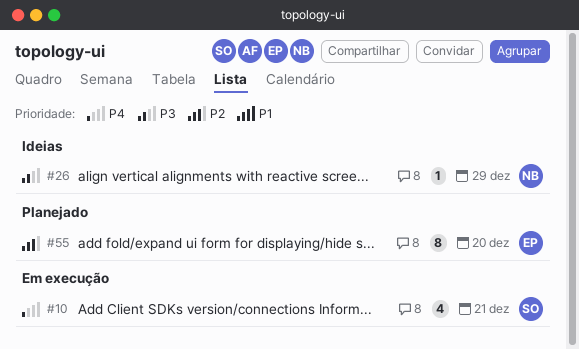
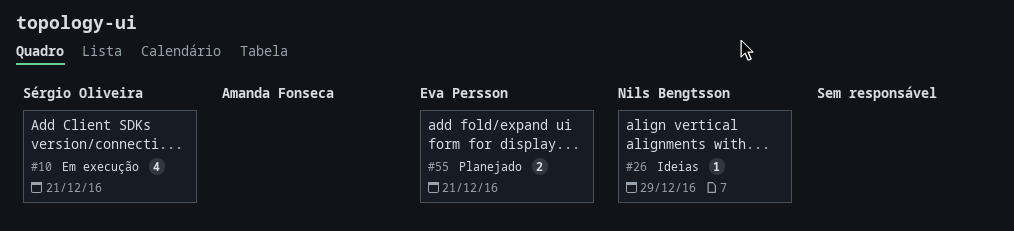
#55, estimate: 8 -> 2
#55, due: Dec 20 -> Dec 21

